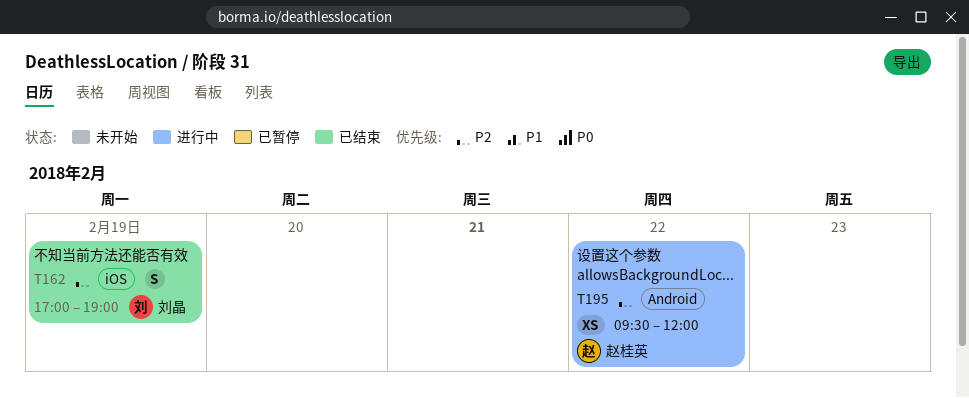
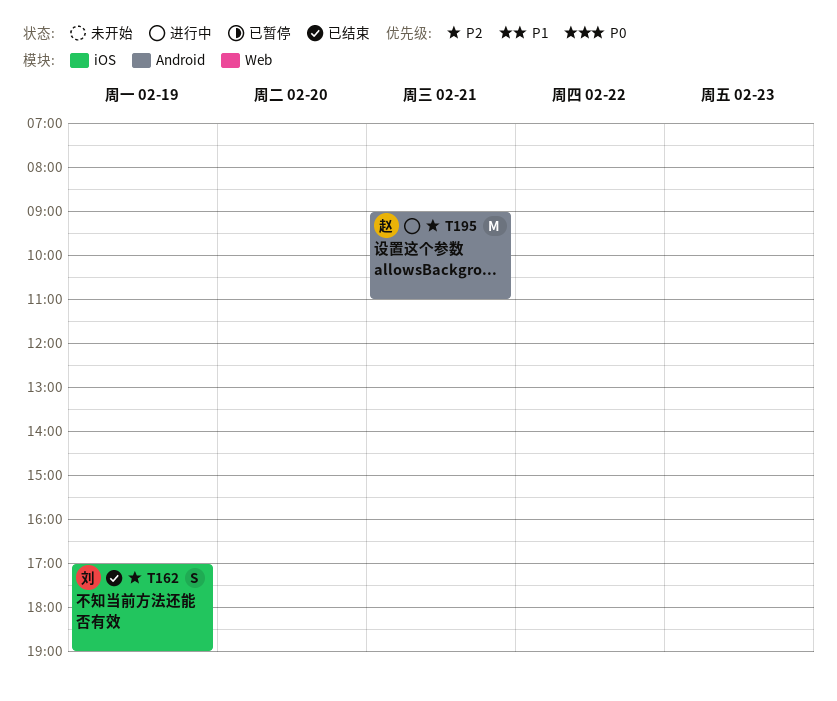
T195, estimate: XS -> M
T195, day: Feb 22 -> Feb 21
T195, begins: 09:30 -> 09:00
T195, ends: 12:00 -> 11:00

